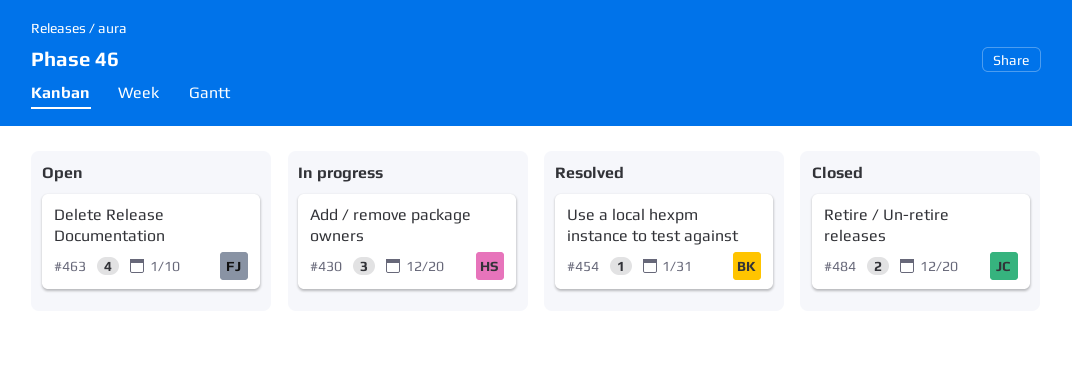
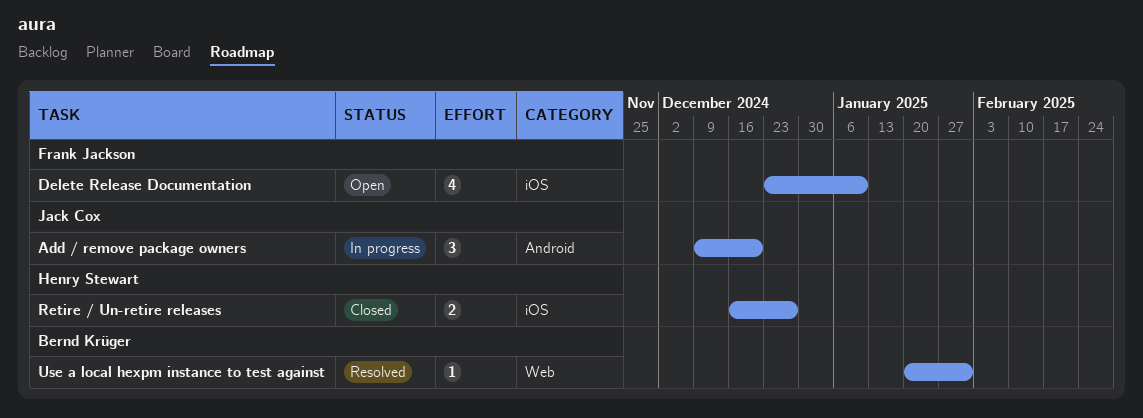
Add / remove package owners, owner: Henry Stewart -> Jack Cox
Retire / Un-retire releases, owner: Jack Cox -> Henry Stewart
Retire / Un-retire releases, due: Dec 20 -> Dec 27

